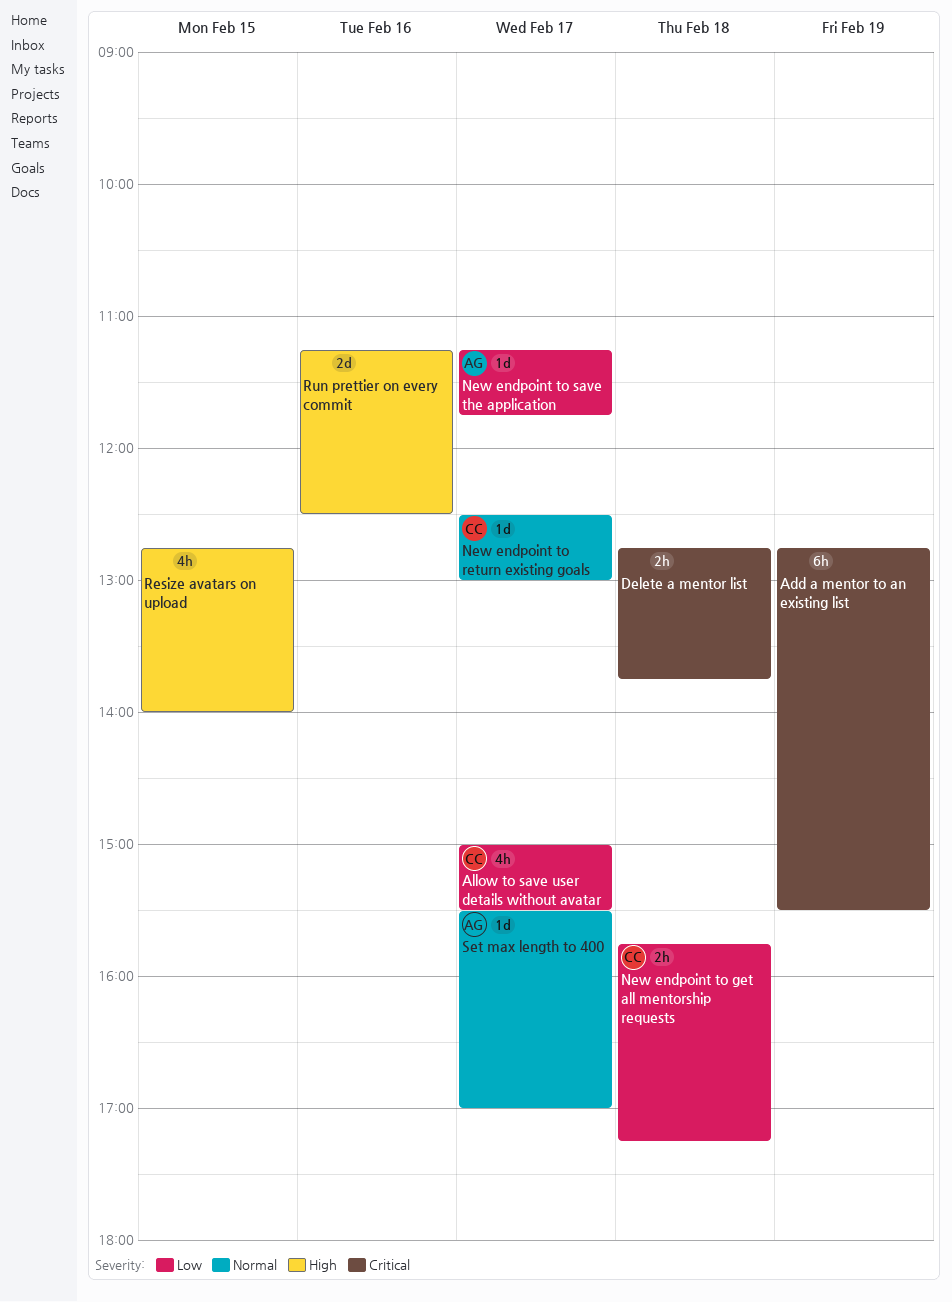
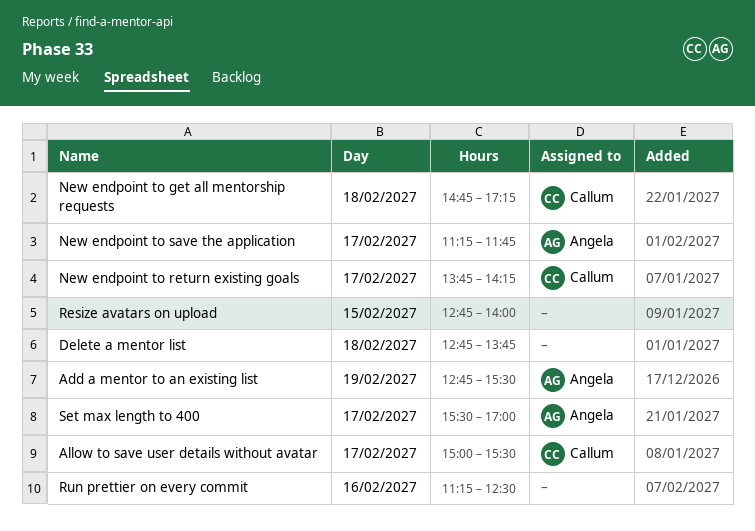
Add a mentor to an existing list, owner: none -> Angela
New endpoint to get all mentorship requests, begins: 15:45 -> 14:45
New endpoint to return existing goals, begins: 12:30 -> 13:45
New endpoint to return existing goals, ends: 13:00 -> 14:15

